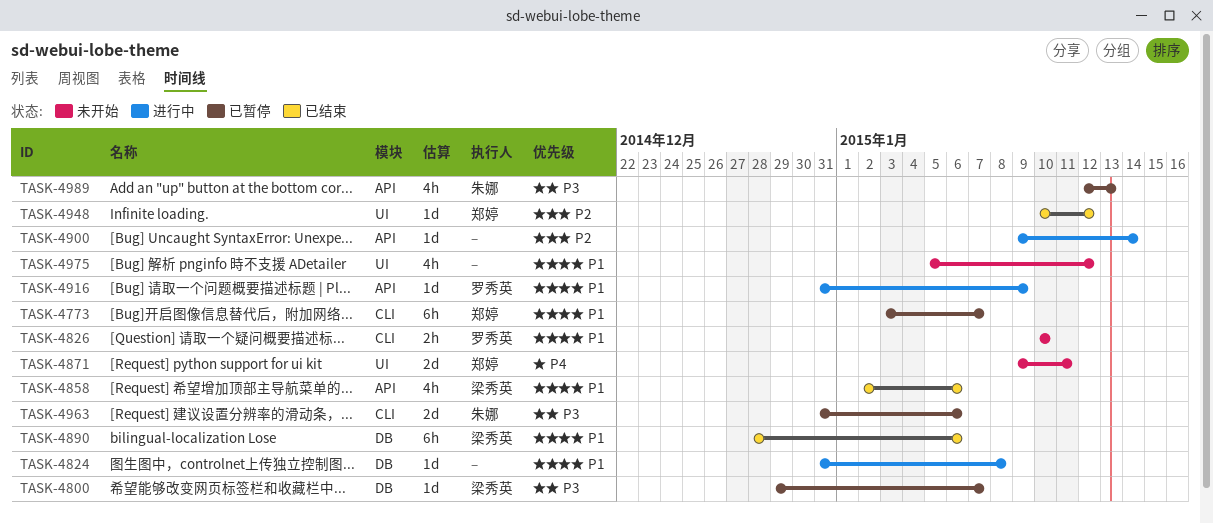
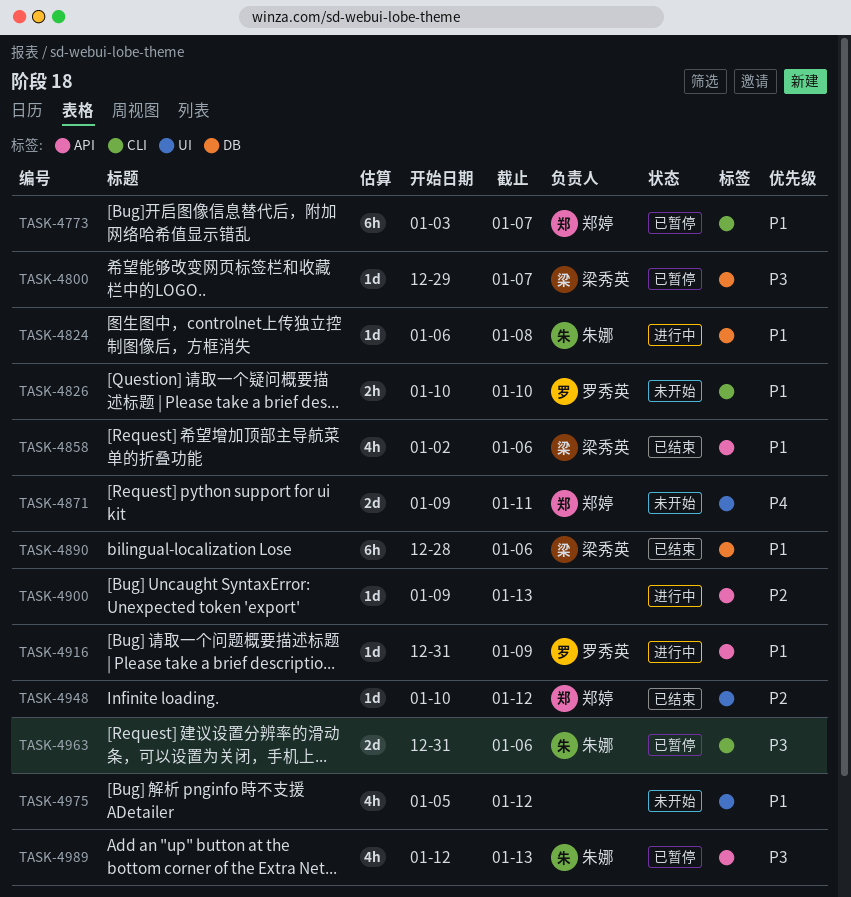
TASK-4824, owner: none -> 朱娜
TASK-4824, start: Dec 31 -> Jan 6
TASK-4900, due: Jan 14 -> Jan 13

